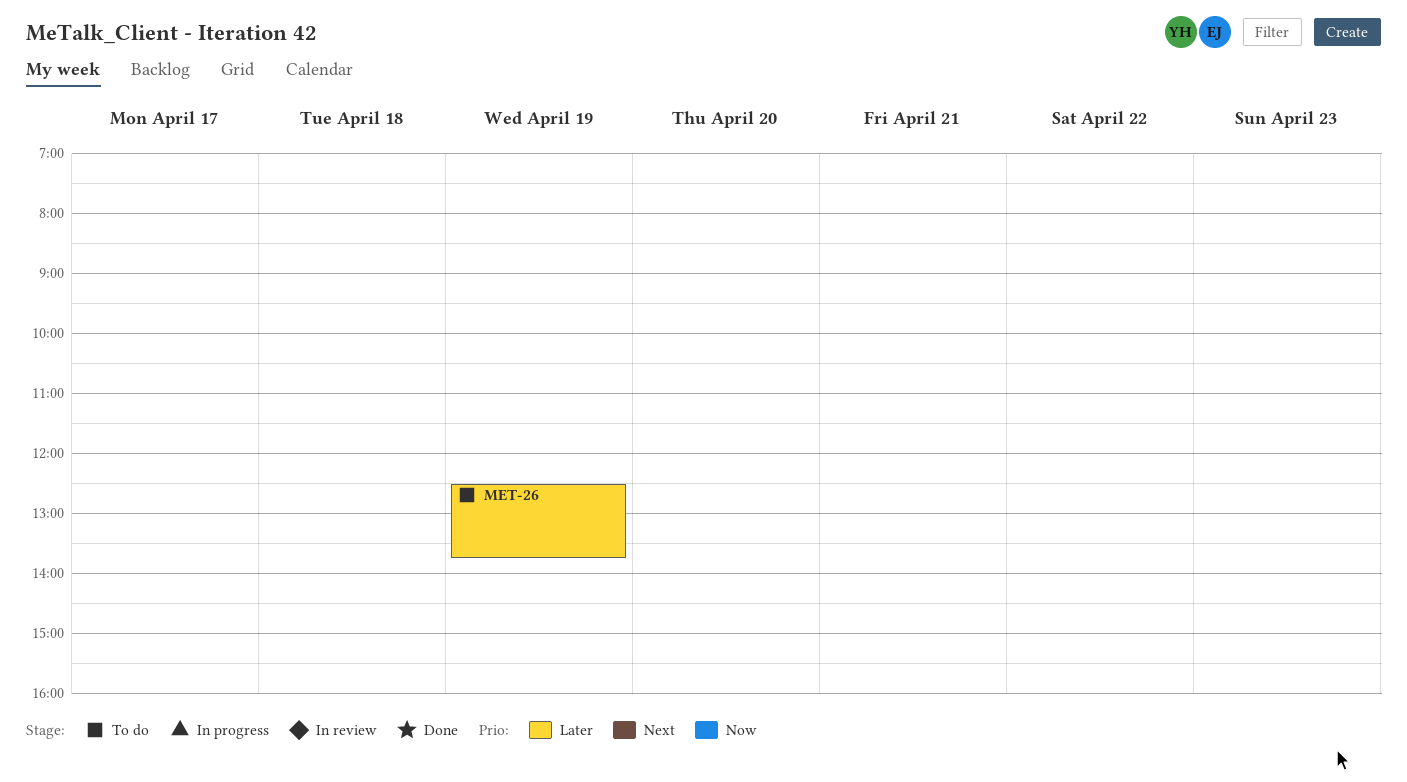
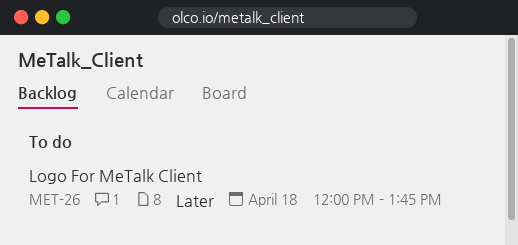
MET-26, day: Apr 19 -> Apr 18
MET-26, begins: 12:30 -> 12:00

